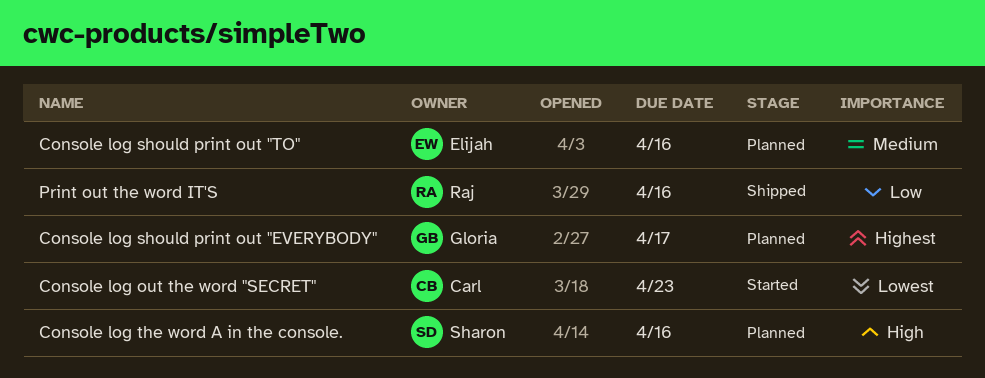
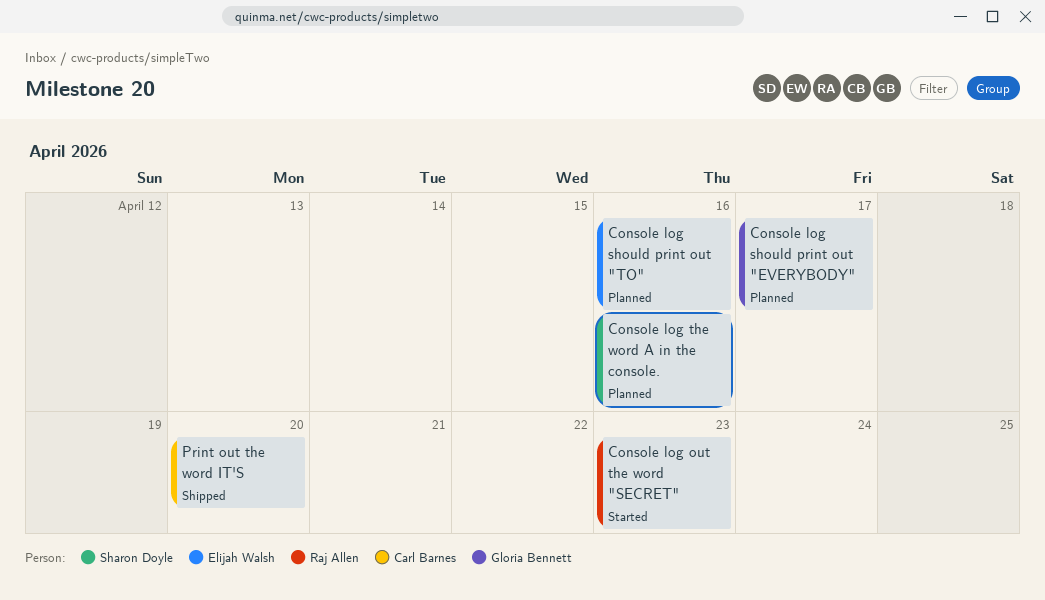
Console log out the word "SECRET", owner: Carl Barnes -> Raj Allen
Print out the word IT'S, owner: Raj Allen -> Carl Barnes
Print out the word IT'S, due: Apr 16 -> Apr 20

